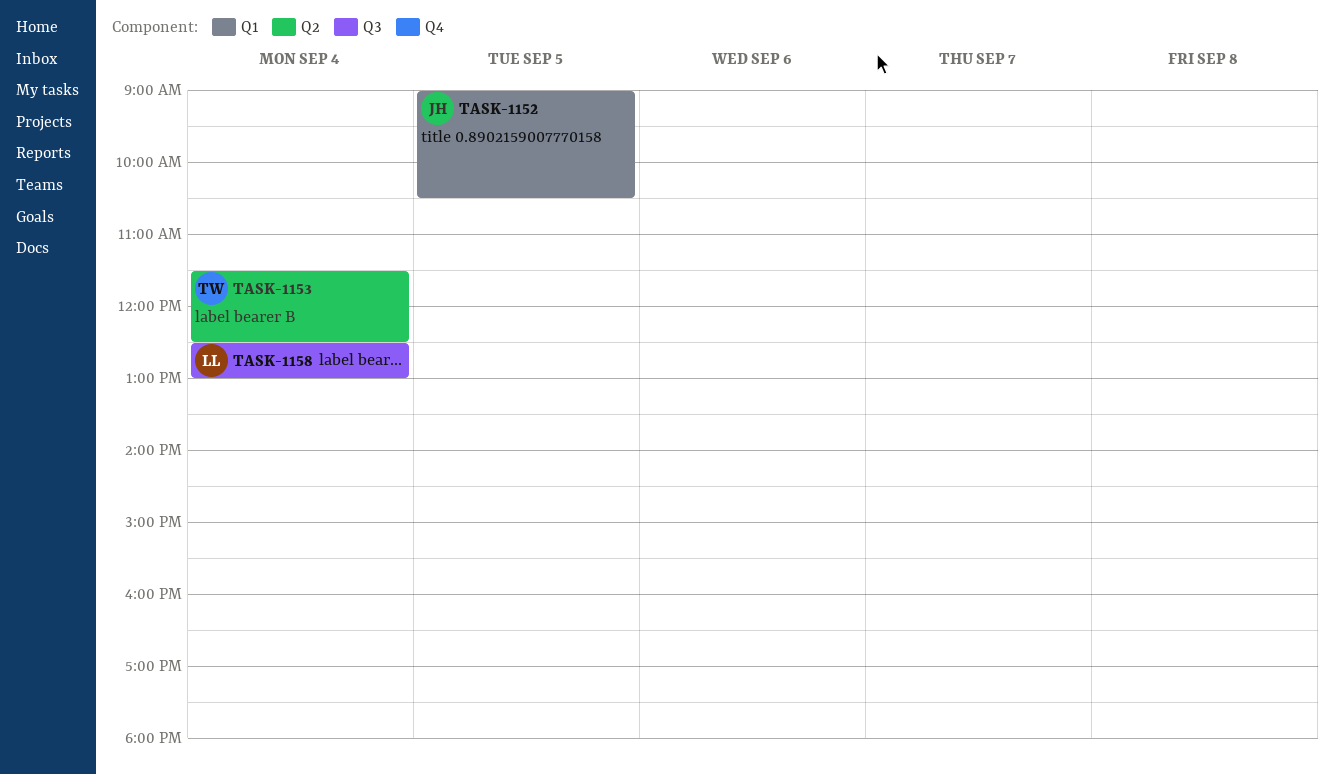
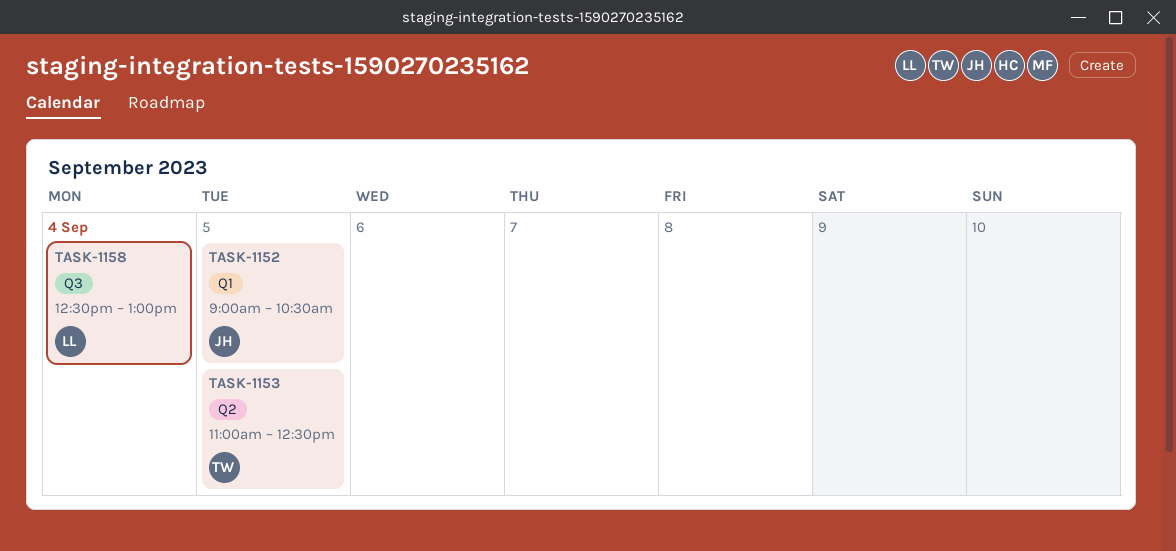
TASK-1153, day: Sep 4 -> Sep 5
TASK-1153, begins: 11:30 -> 11:00

